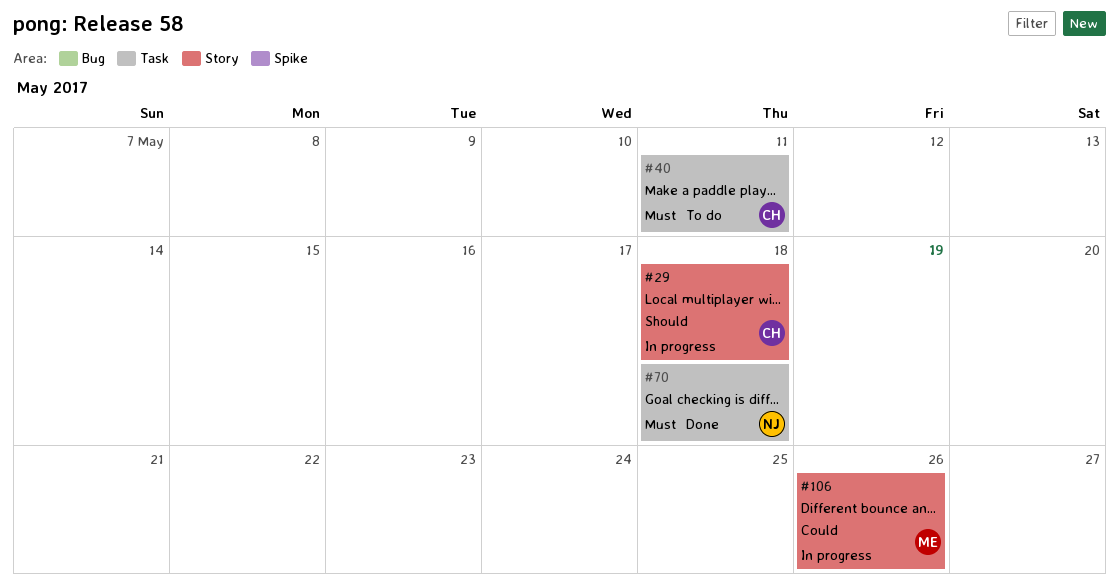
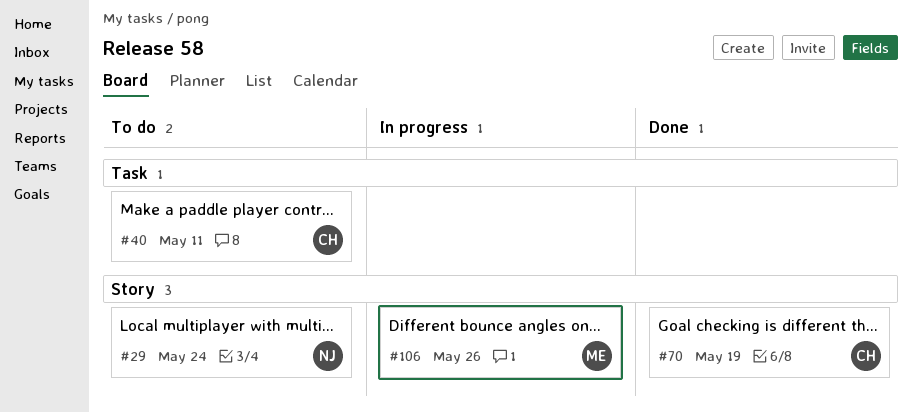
#29, status: In progress -> To do
#29, owner: CH -> NJ
#29, due: May 18 -> May 24
#70, owner: NJ -> CH
#70, label: Task -> Story
#70, due: May 18 -> May 19

